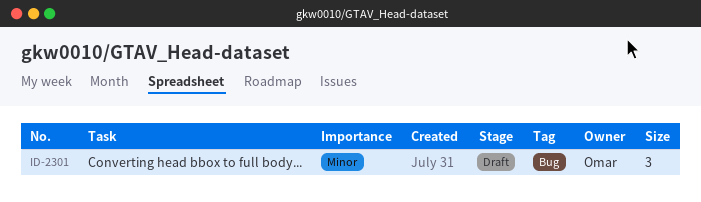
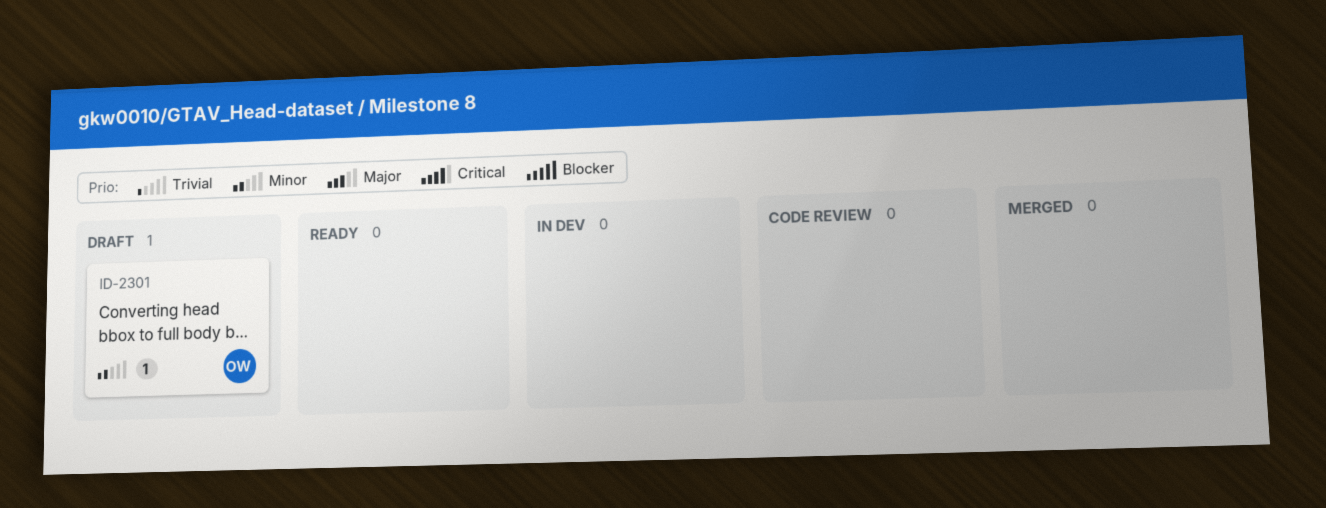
ID-2301, estimate: 3 -> 1

